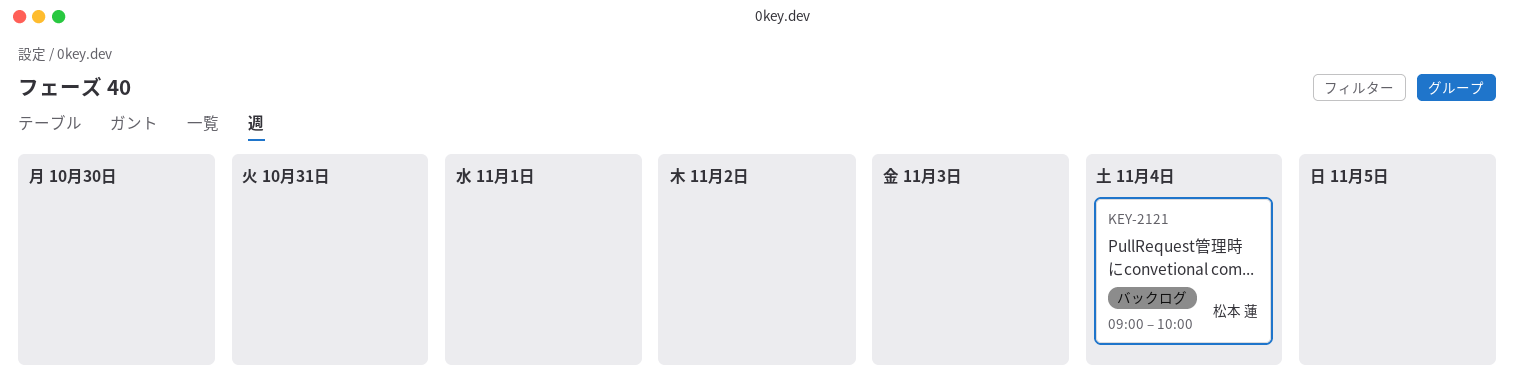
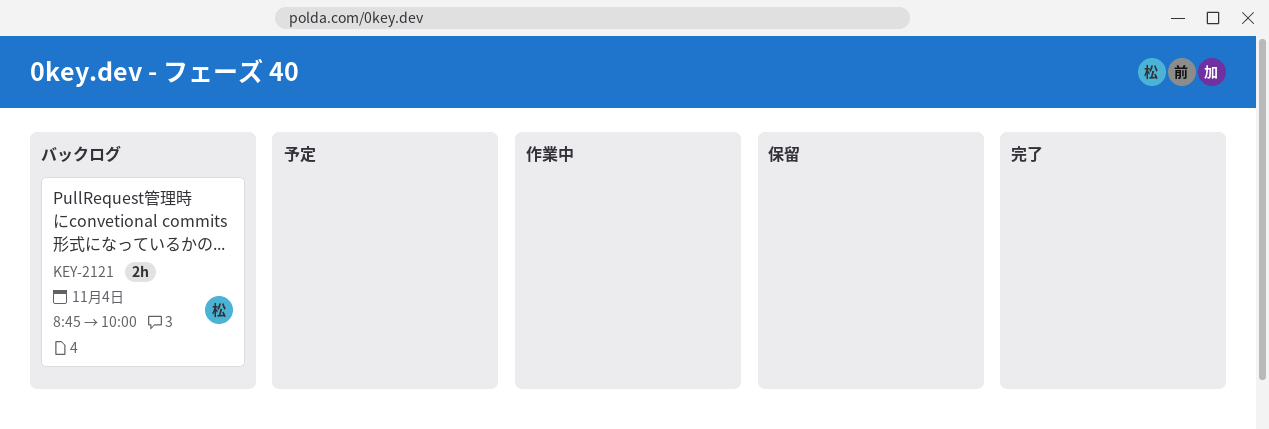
KEY-2121, begins: 09:00 -> 08:45

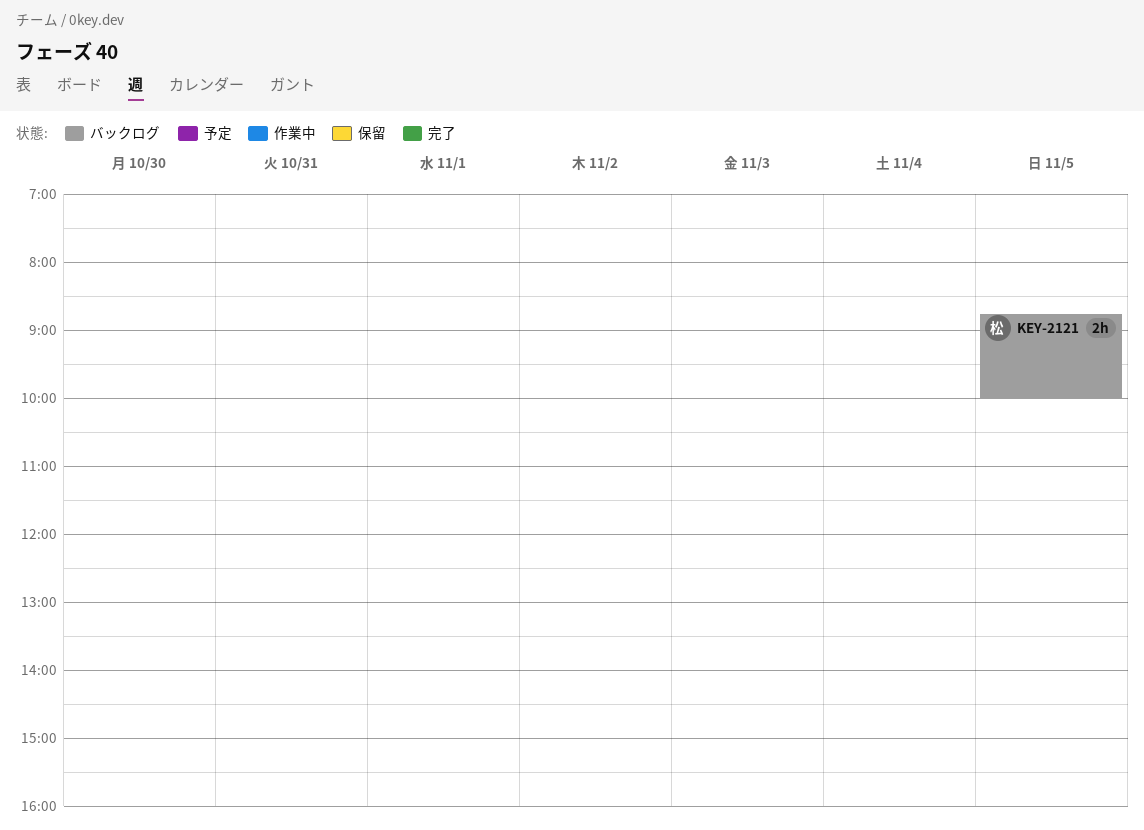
KEY-2121, day: Nov 4 -> Nov 5

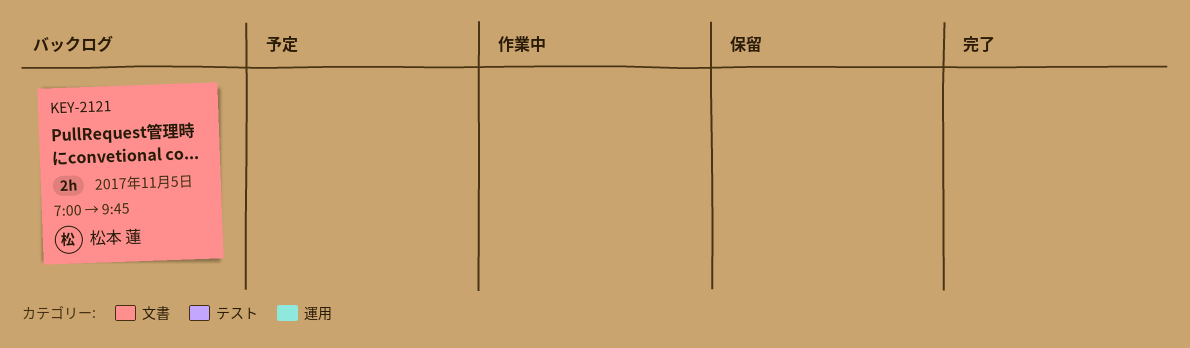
KEY-2121, begins: 08:45 -> 07:00
KEY-2121, ends: 10:00 -> 09:45

